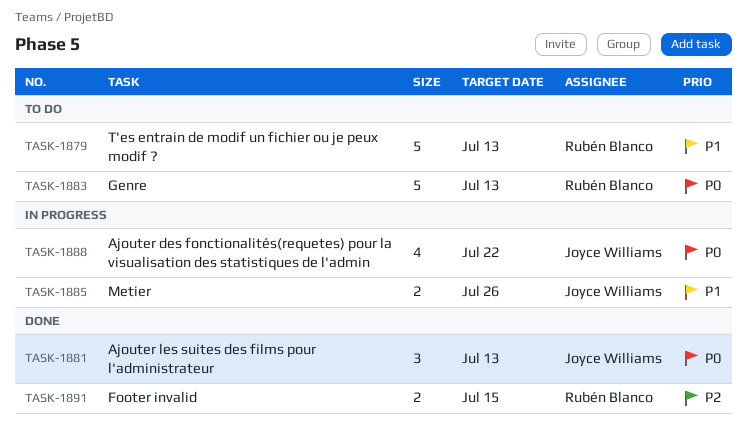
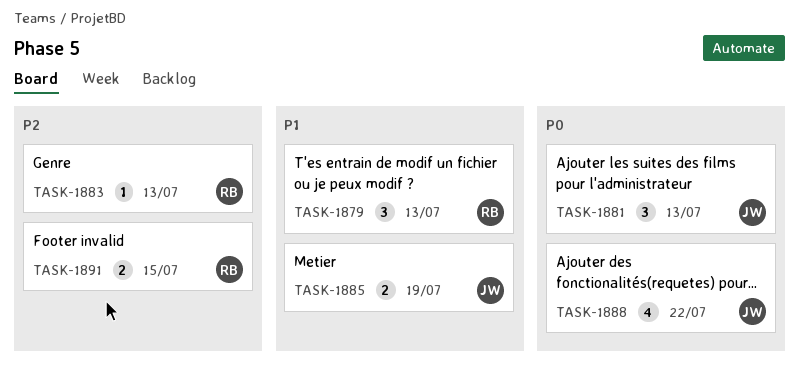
TASK-1879, estimate: 5 -> 3
TASK-1883, priority: P0 -> P2
TASK-1883, estimate: 5 -> 1
TASK-1885, due: Jul 26 -> Jul 19

